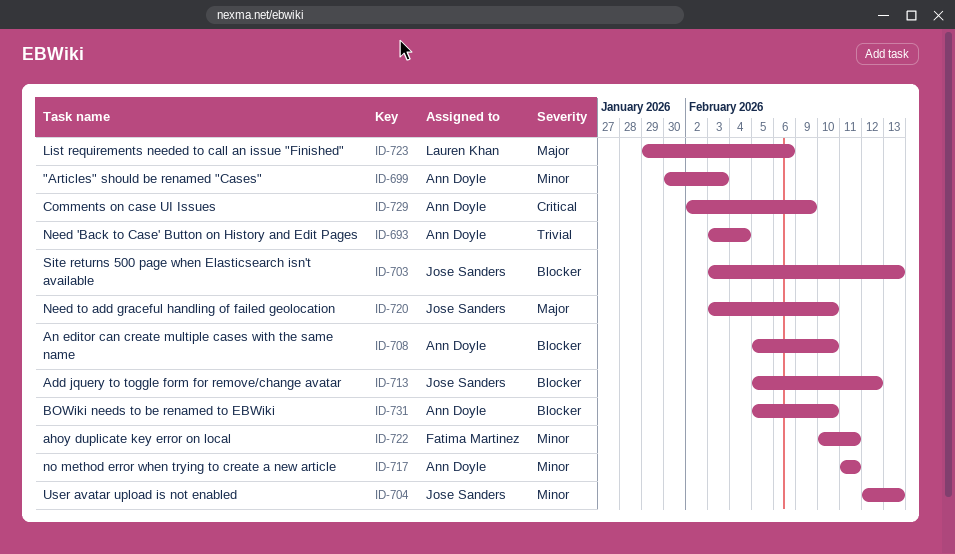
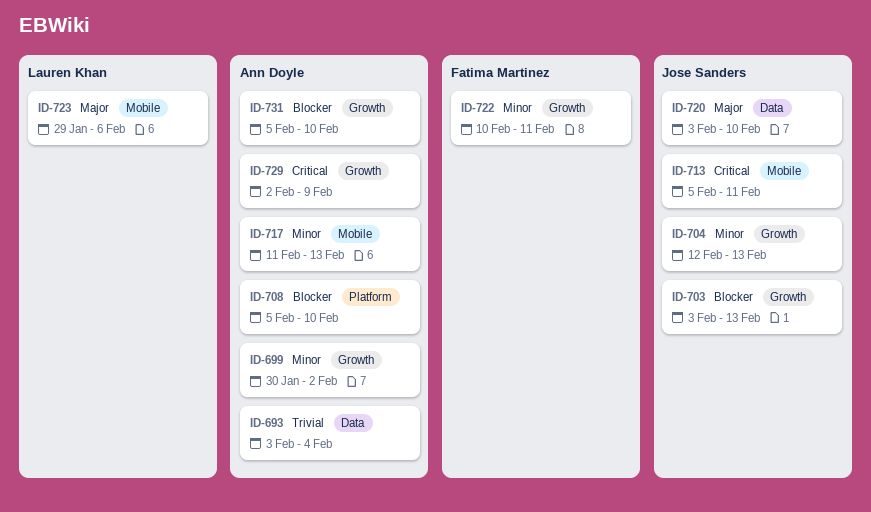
ID-699, due: Feb 3 -> Feb 2
ID-713, priority: Blocker -> Critical
ID-713, due: Feb 12 -> Feb 11
ID-717, due: Feb 11 -> Feb 13

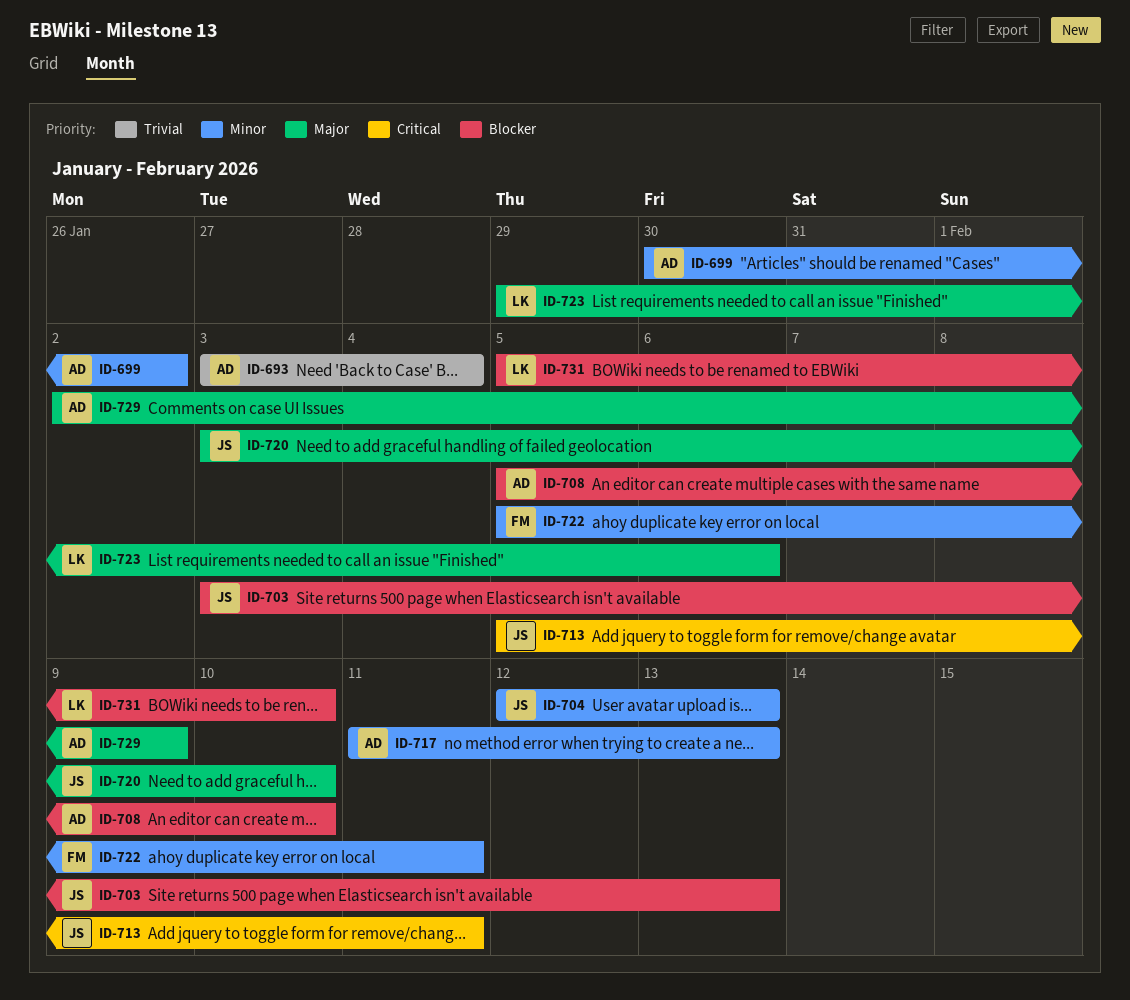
ID-722, start: Feb 10 -> Feb 5
ID-729, priority: Critical -> Major
ID-731, owner: Ann Doyle -> Lauren Khan

